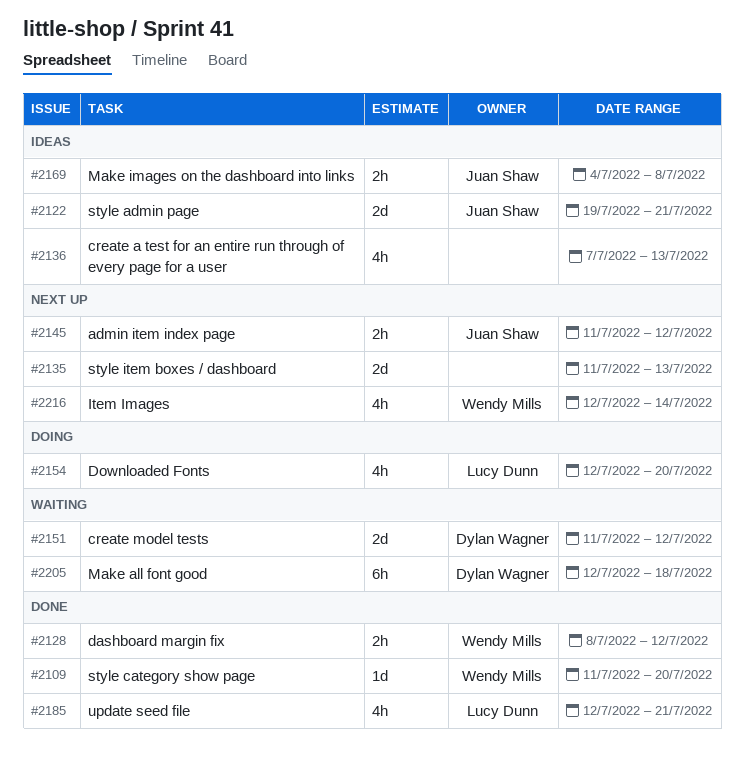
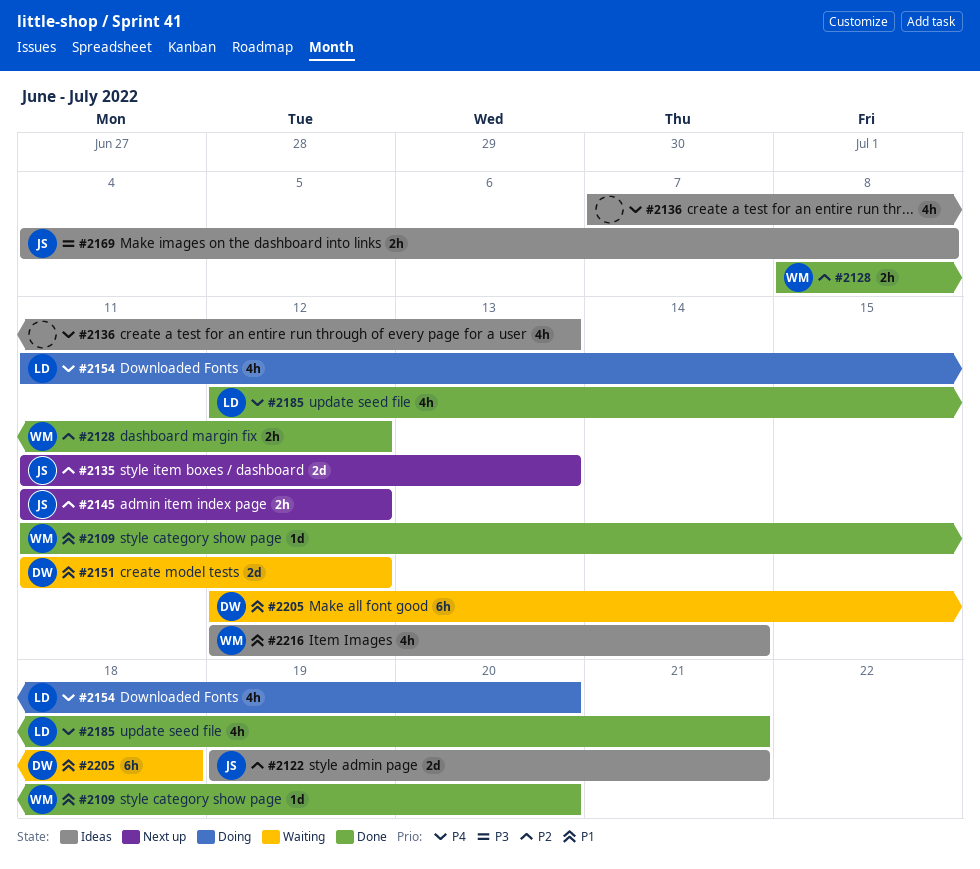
#2135, owner: none -> Juan Shaw
#2154, start: Jul 12 -> Jul 11
#2216, status: Next up -> Ideas

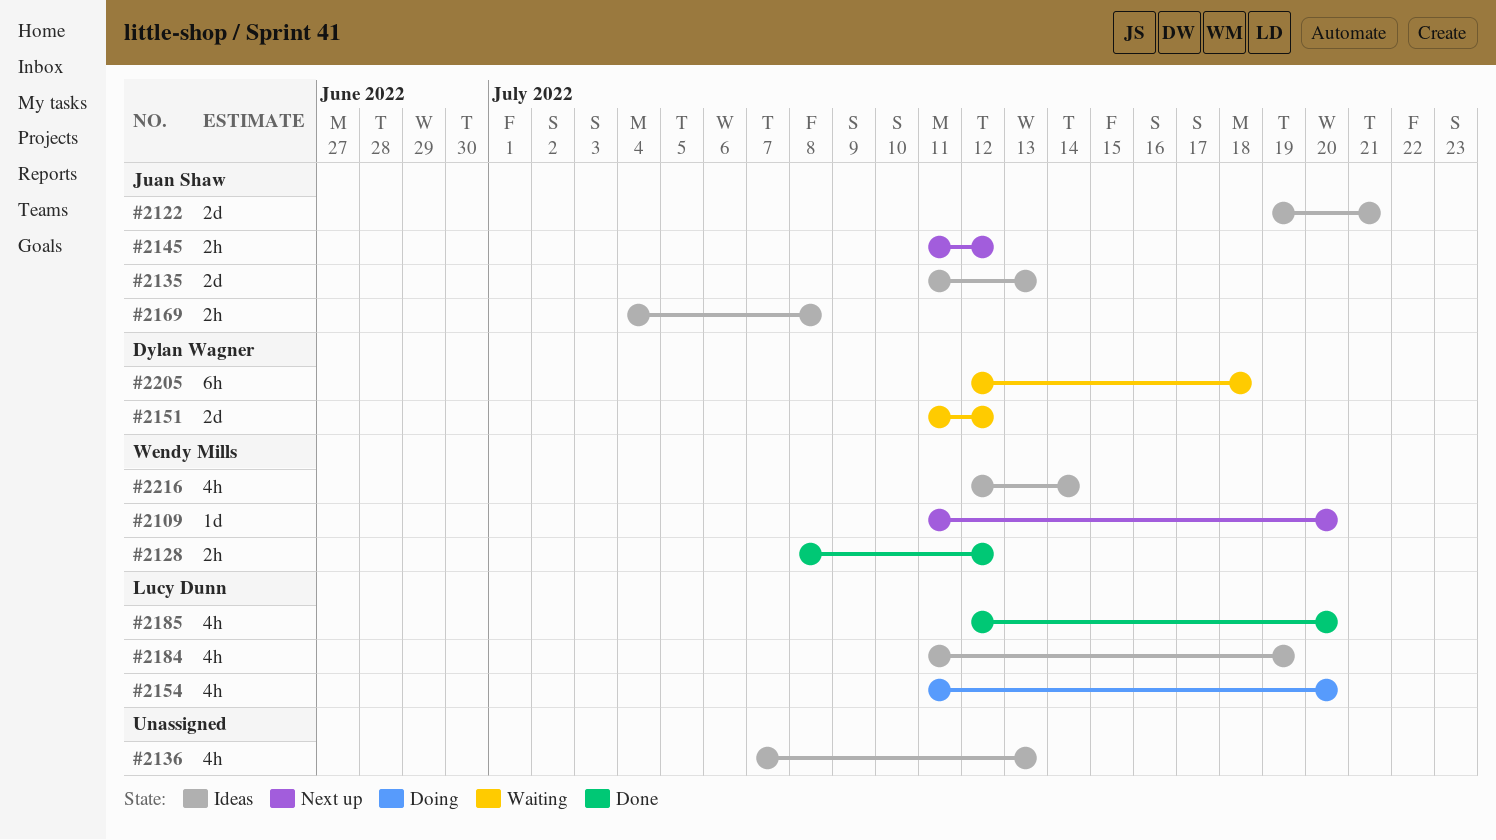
#2109, status: Done -> Next up
#2135, status: Next up -> Ideas
#2184: none -> present
#2185, due: Jul 21 -> Jul 20

